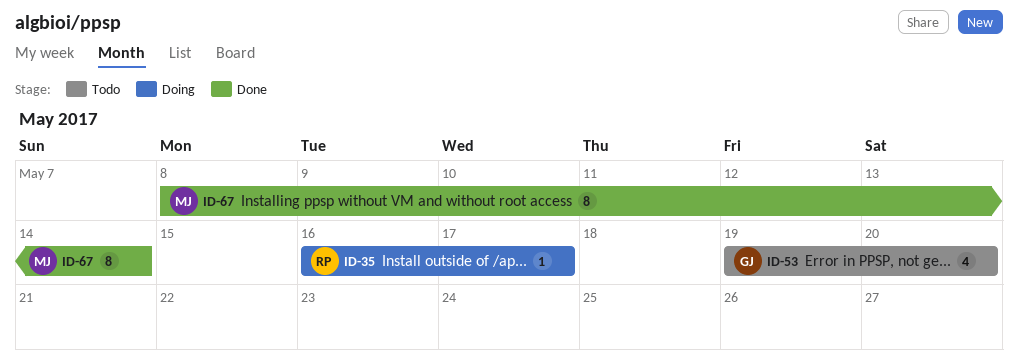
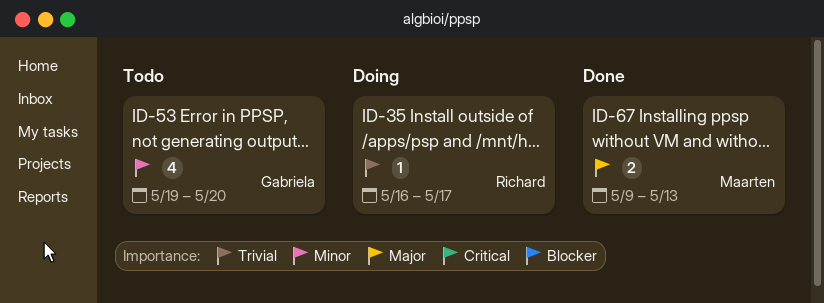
ID-67, estimate: 8 -> 2
ID-67, start: May 8 -> May 9
ID-67, due: May 14 -> May 13

